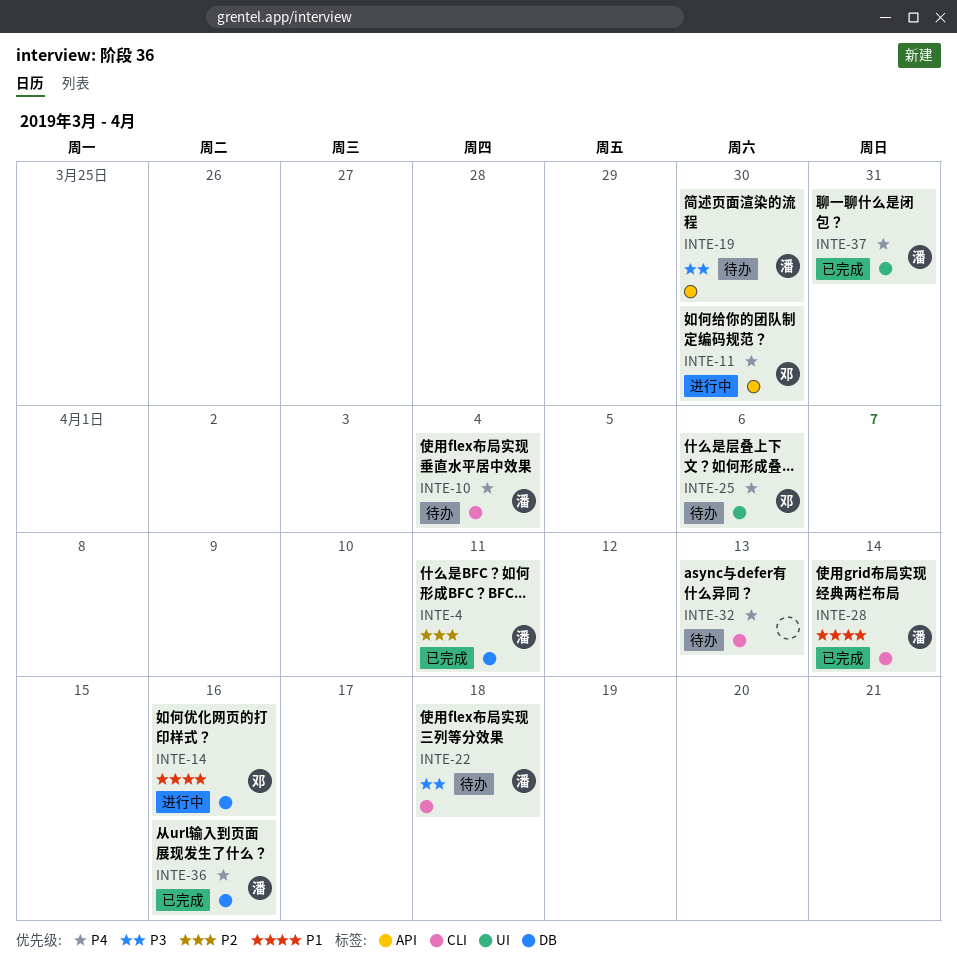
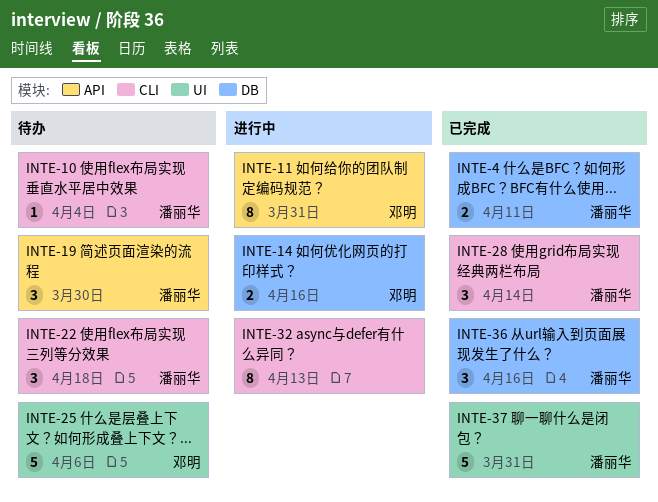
INTE-11, due: Mar 30 -> Mar 31
INTE-32, status: 待办 -> 进行中

